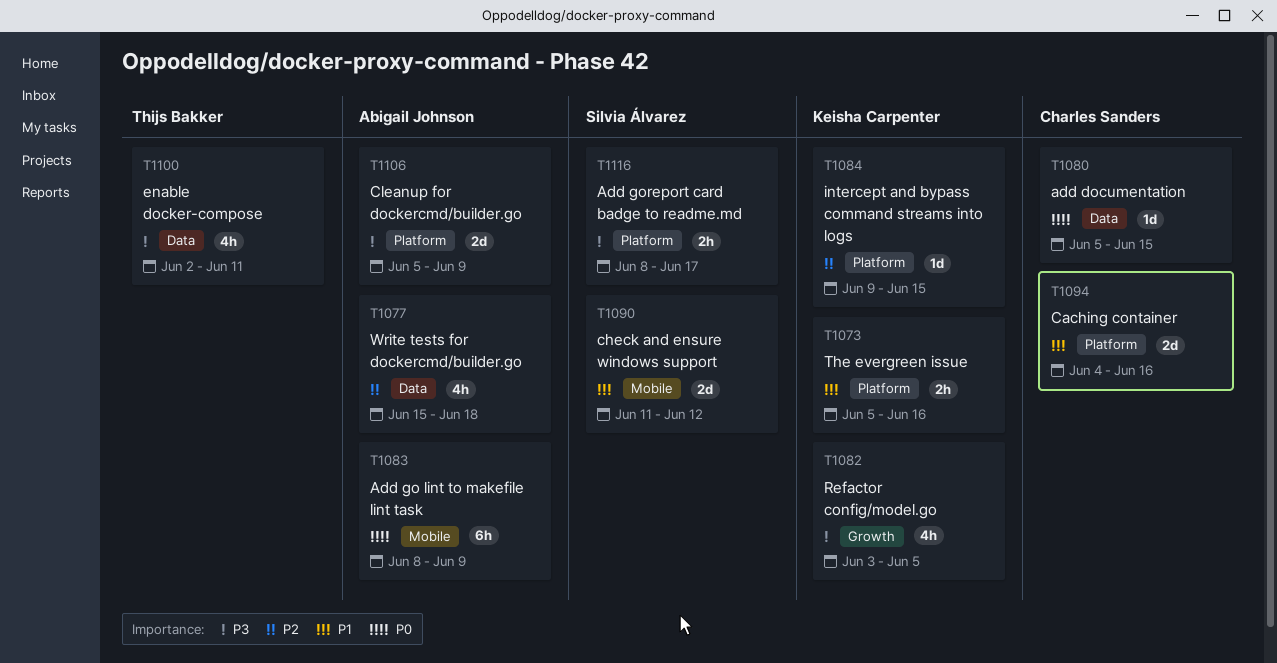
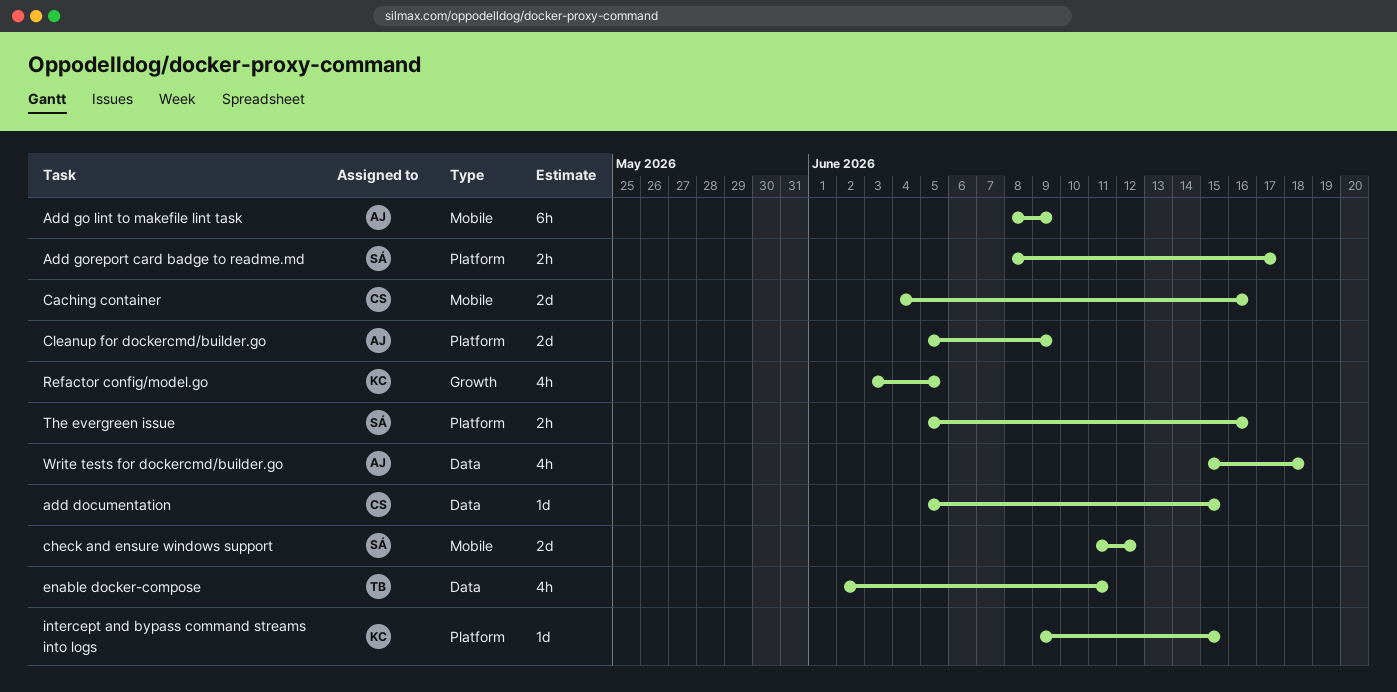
Caching container, label: Platform -> Mobile
The evergreen issue, owner: Keisha Carpenter -> Silvia Álvarez

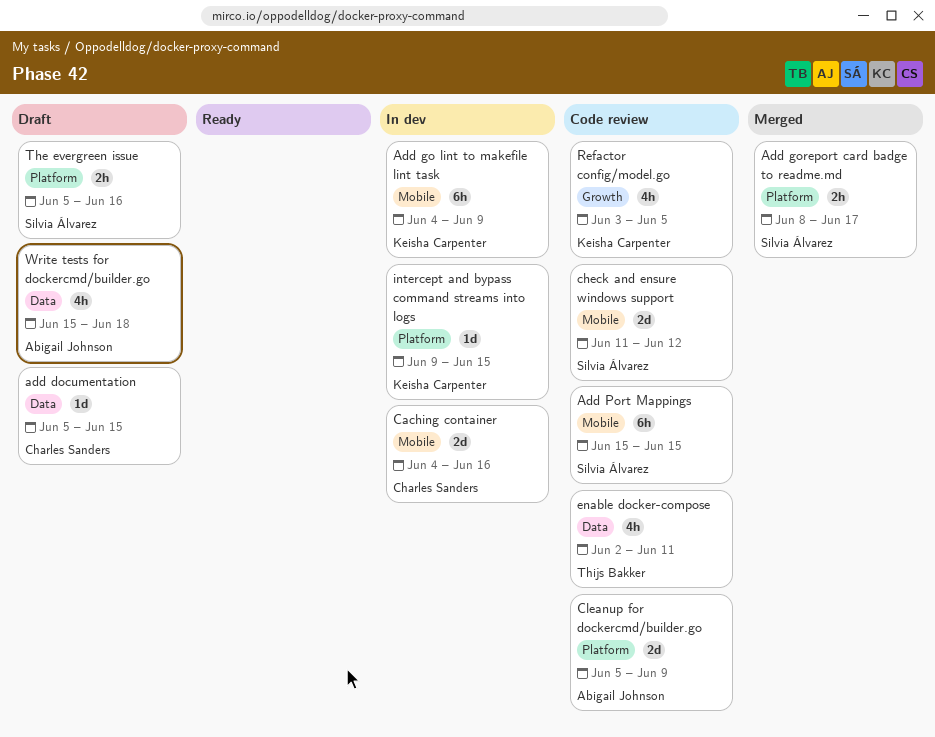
Add go lint to makefile lint task, owner: Abigail Johnson -> Keisha Carpenter
Add go lint to makefile lint task, start: Jun 8 -> Jun 4
Add Port Mappings: none -> present

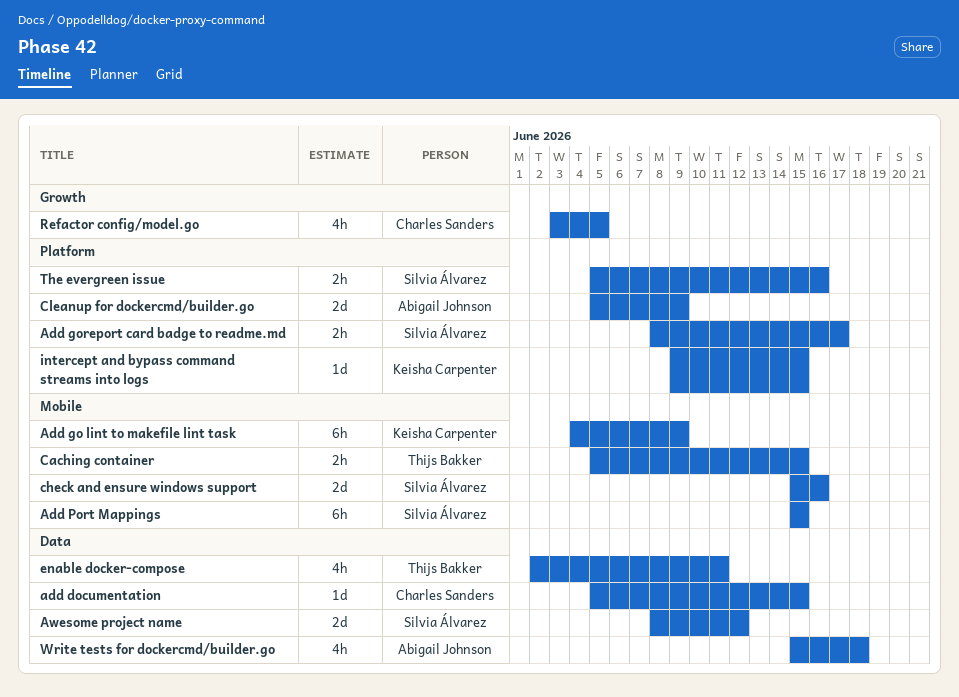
Awesome project name: none -> present
Caching container, owner: Charles Sanders -> Thijs Bakker
Caching container, estimate: 2d -> 2h
Caching container, start: Jun 4 -> Jun 5
Caching container, due: Jun 16 -> Jun 15
check and ensure windows support, start: Jun 11 -> Jun 15
check and ensure windows support, due: Jun 12 -> Jun 16
Refactor config/model.go, owner: Keisha Carpenter -> Charles Sanders

